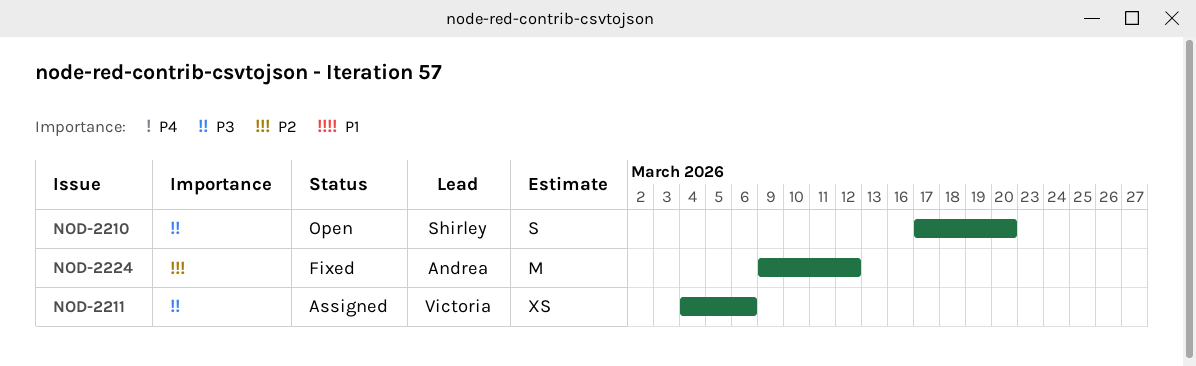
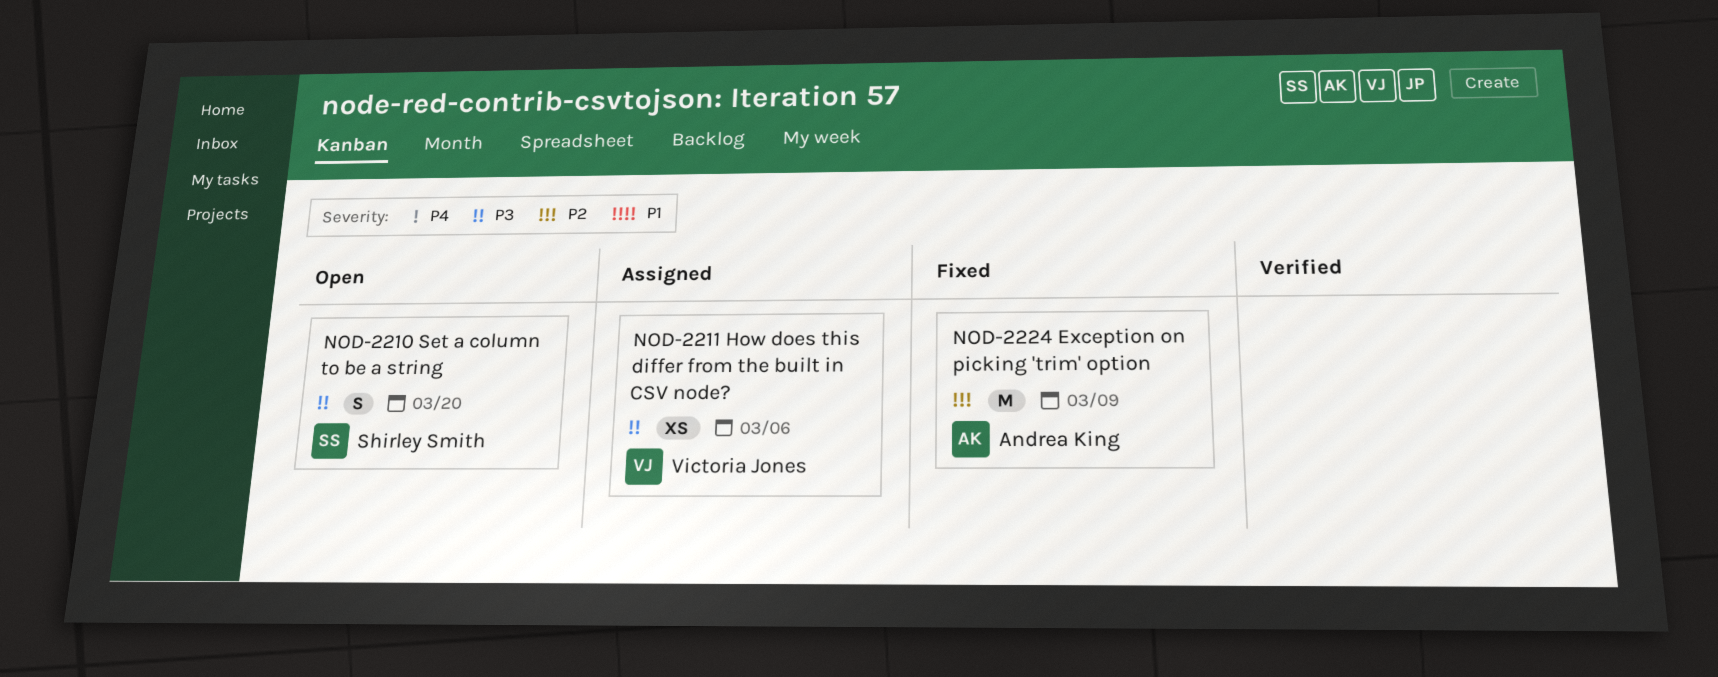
NOD-2224, due: Mar 12 -> Mar 9

